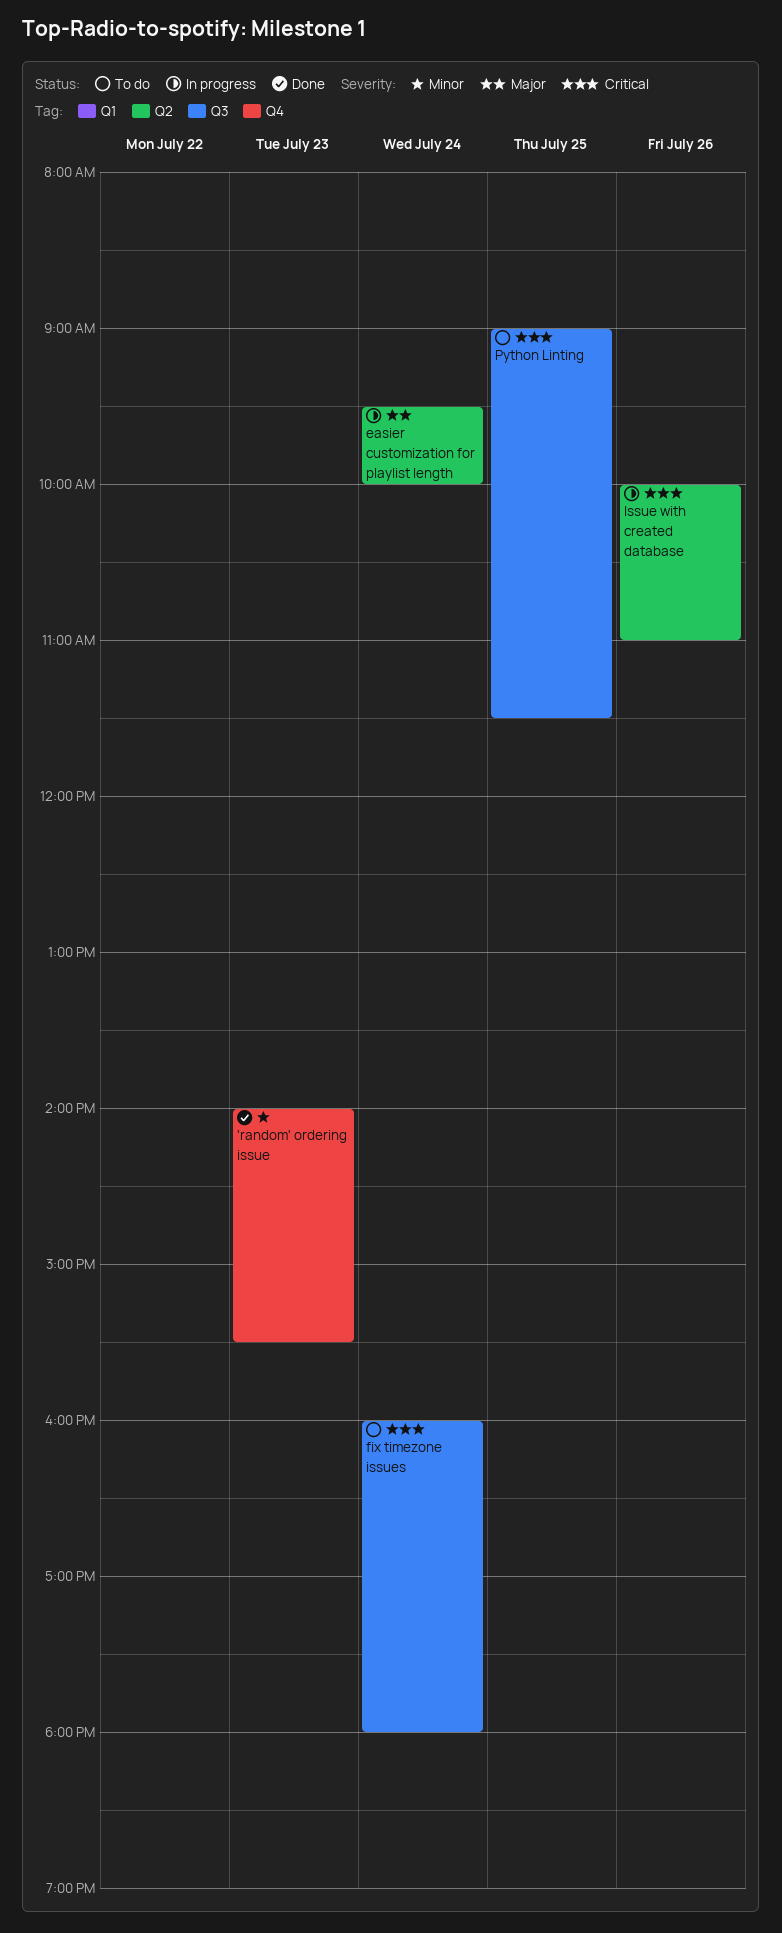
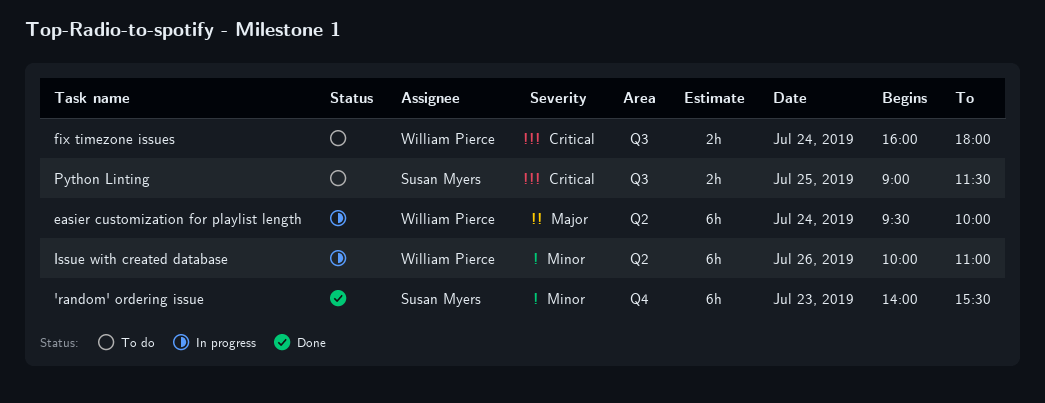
Issue with created database, priority: Critical -> Minor

